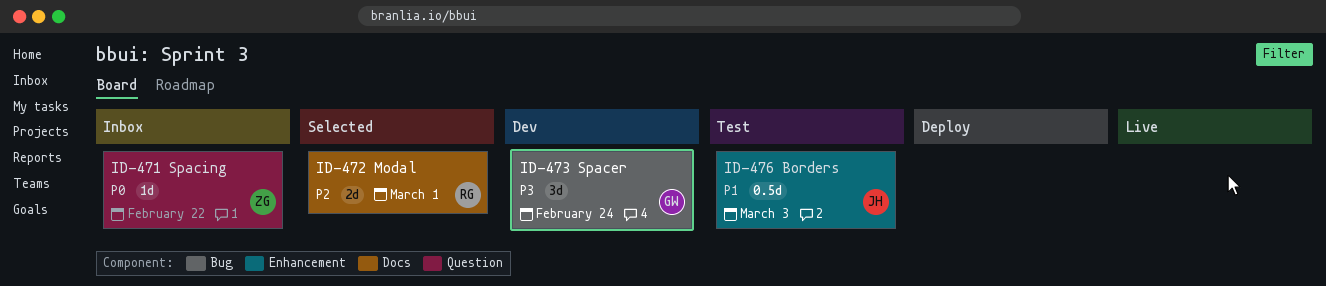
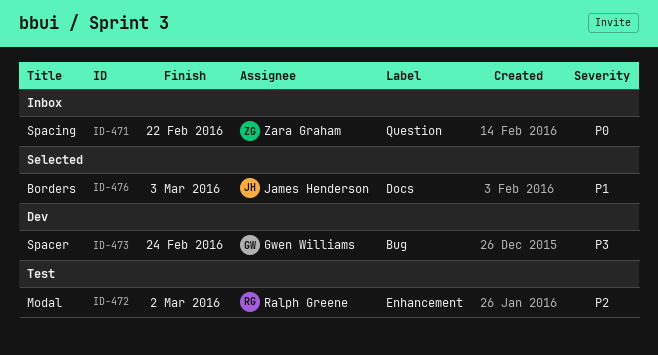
ID-472, status: Selected -> Test
ID-472, label: Docs -> Enhancement
ID-472, due: Mar 1 -> Mar 2
ID-476, status: Test -> Selected
ID-476, label: Enhancement -> Docs

